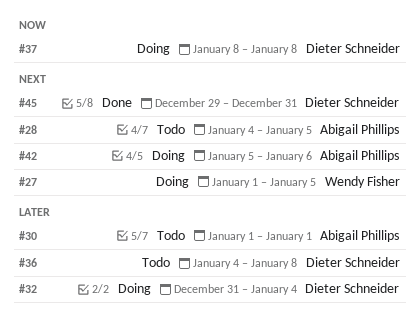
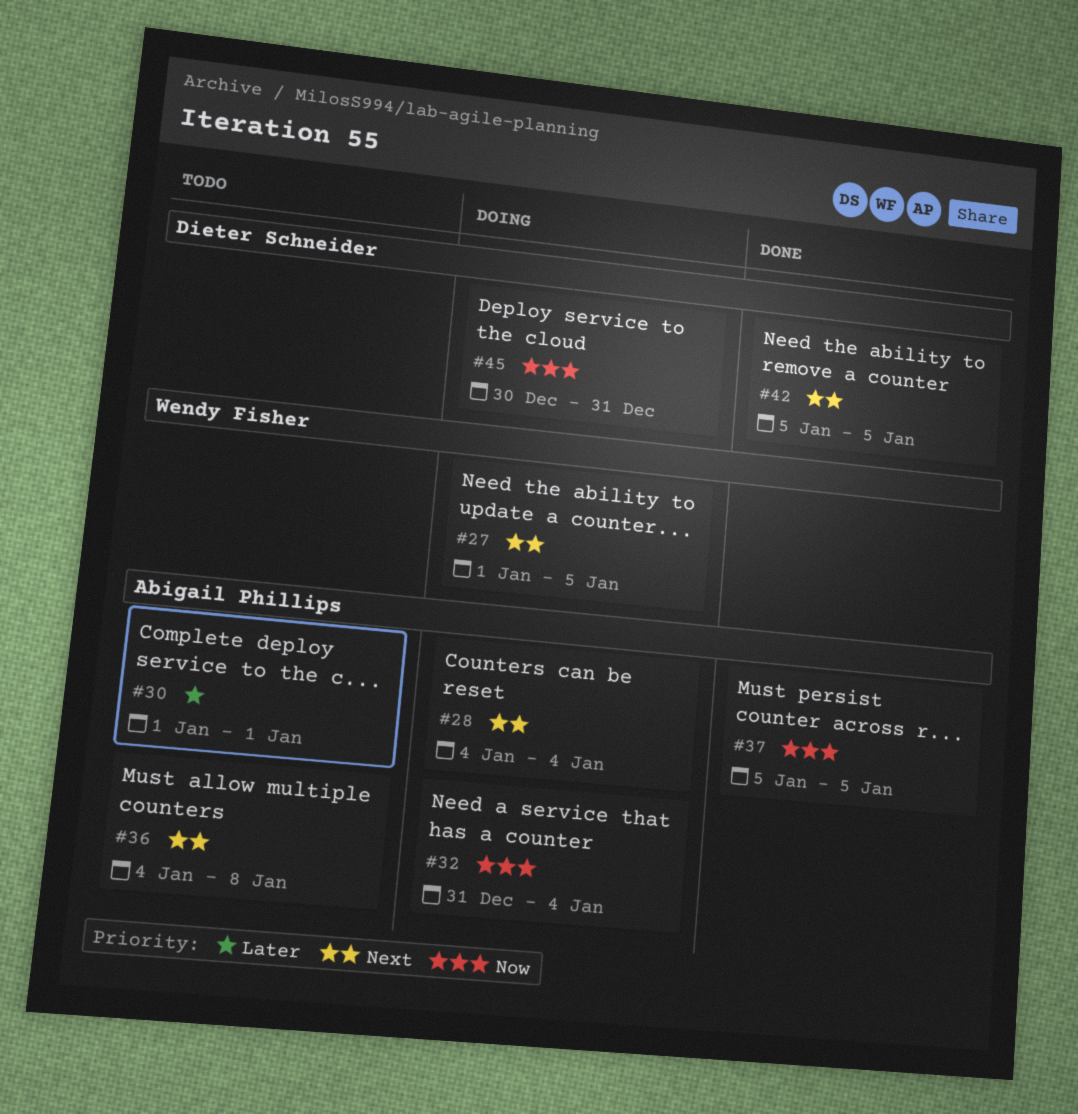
#28, status: Todo -> Doing
#28, due: Jan 5 -> Jan 4
#32, owner: Dieter Schneider -> Abigail Phillips
#32, priority: Later -> Now
#36, owner: Dieter Schneider -> Abigail Phillips
#36, priority: Later -> Next
#37, status: Doing -> Done
#37, owner: Dieter Schneider -> Abigail Phillips
#37, start: Jan 8 -> Jan 5
#37, due: Jan 8 -> Jan 5
#42, status: Doing -> Done
#42, owner: Abigail Phillips -> Dieter Schneider
#42, due: Jan 6 -> Jan 5
#45, status: Done -> Doing
#45, priority: Next -> Now
#45, start: Dec 29 -> Dec 30

